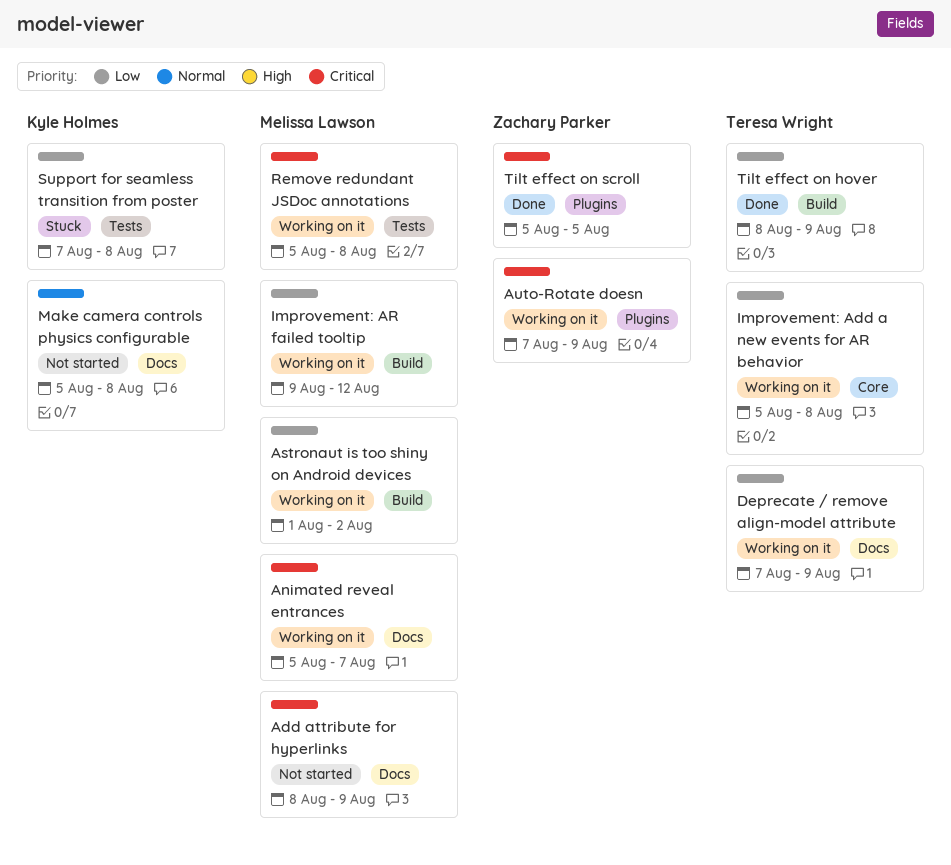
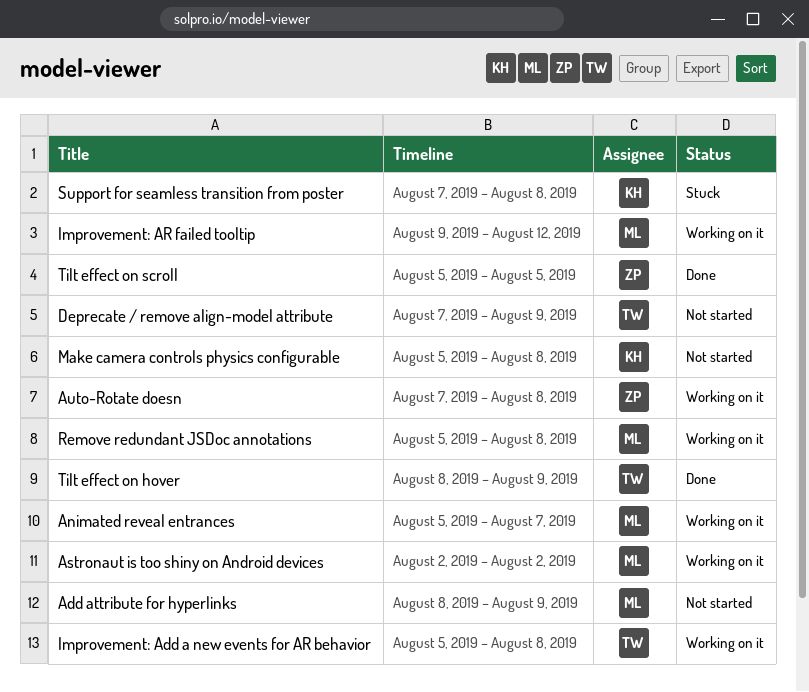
Astronaut is too shiny on Android devices, start: Aug 1 -> Aug 2
Auto-Rotate doesn, due: Aug 9 -> Aug 8
Deprecate / remove align-model attribute, status: Working on it -> Not started

